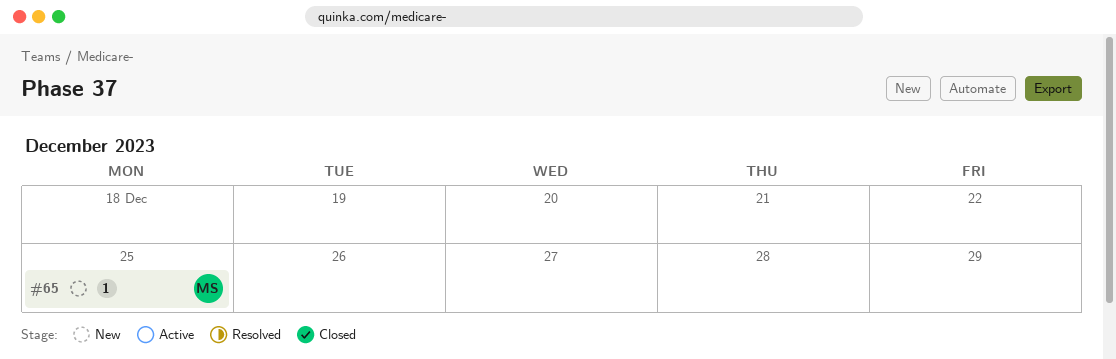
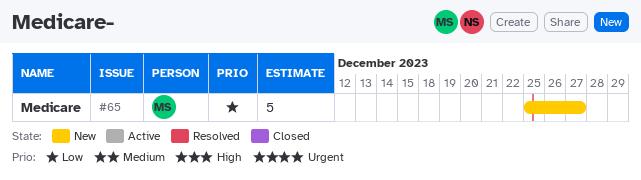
#65, estimate: 1 -> 5
#65, due: Dec 25 -> Dec 27

